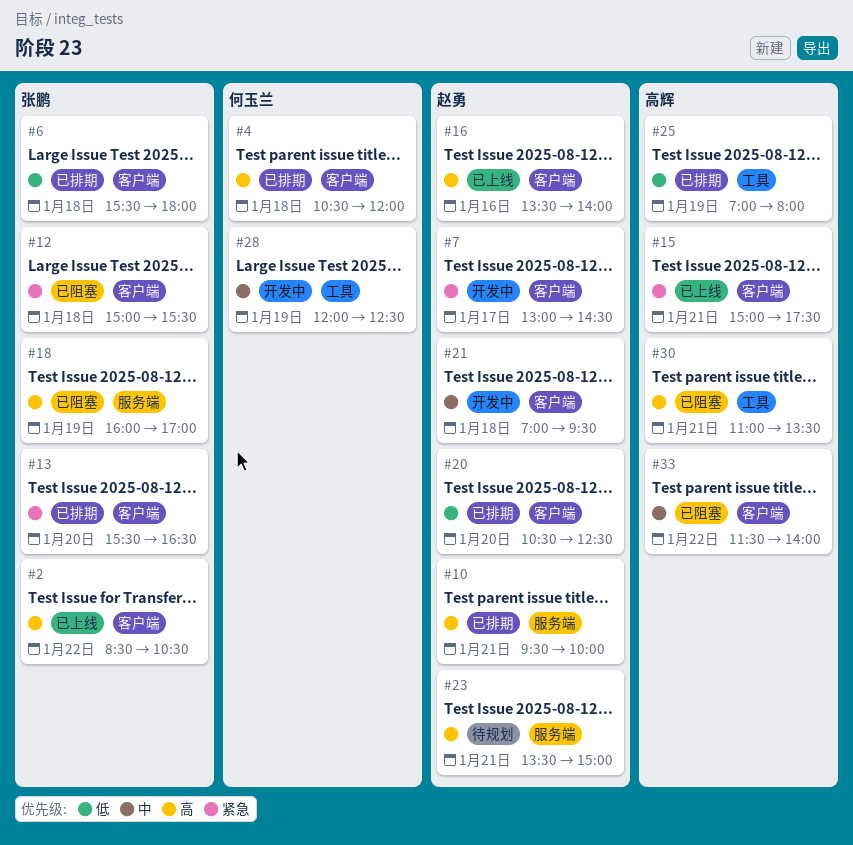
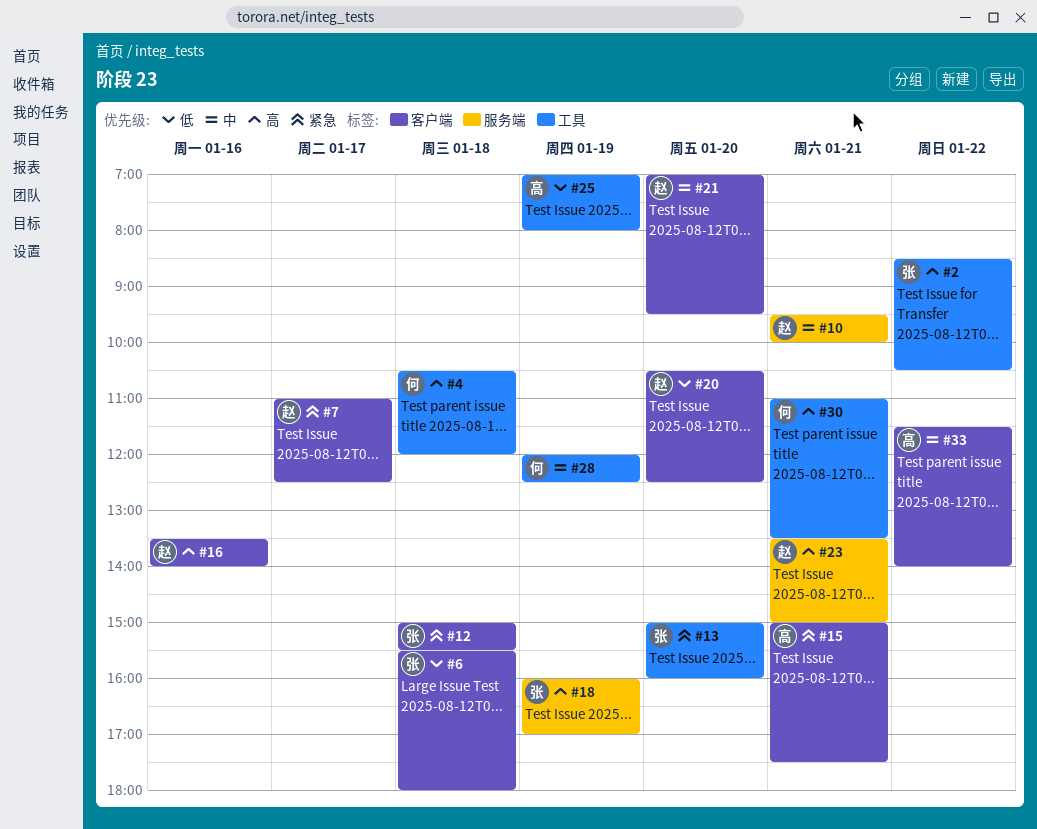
#2, label: 客户端 -> 工具
#4, label: 客户端 -> 工具
#7, begins: 13:00 -> 11:00
#7, ends: 14:30 -> 12:30
#10, priority: 高 -> 中
#13, label: 客户端 -> 工具
#13, begins: 15:30 -> 15:00
#13, ends: 16:30 -> 16:00
#21, day: Jan 18 -> Jan 20
#30, owner: 高辉 -> 何玉兰

